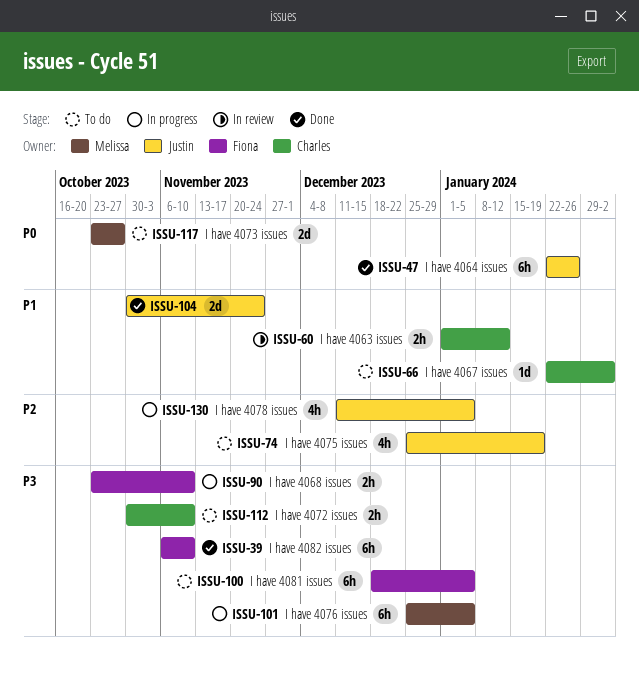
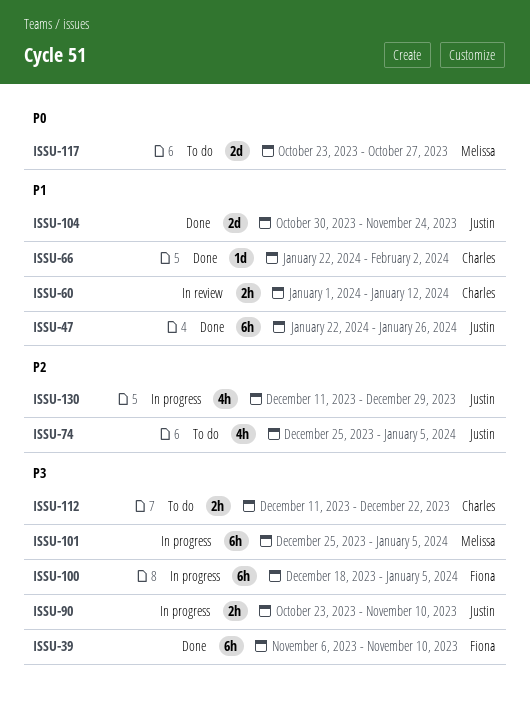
ISSU-47, priority: P0 -> P1
ISSU-66, status: To do -> Done
ISSU-74, due: Jan 19 -> Jan 5
ISSU-90, owner: Fiona -> Justin
ISSU-100, status: To do -> In progress
ISSU-112, start: Oct 30 -> Dec 11
ISSU-112, due: Nov 10 -> Dec 22
ISSU-130, due: Jan 5 -> Dec 29

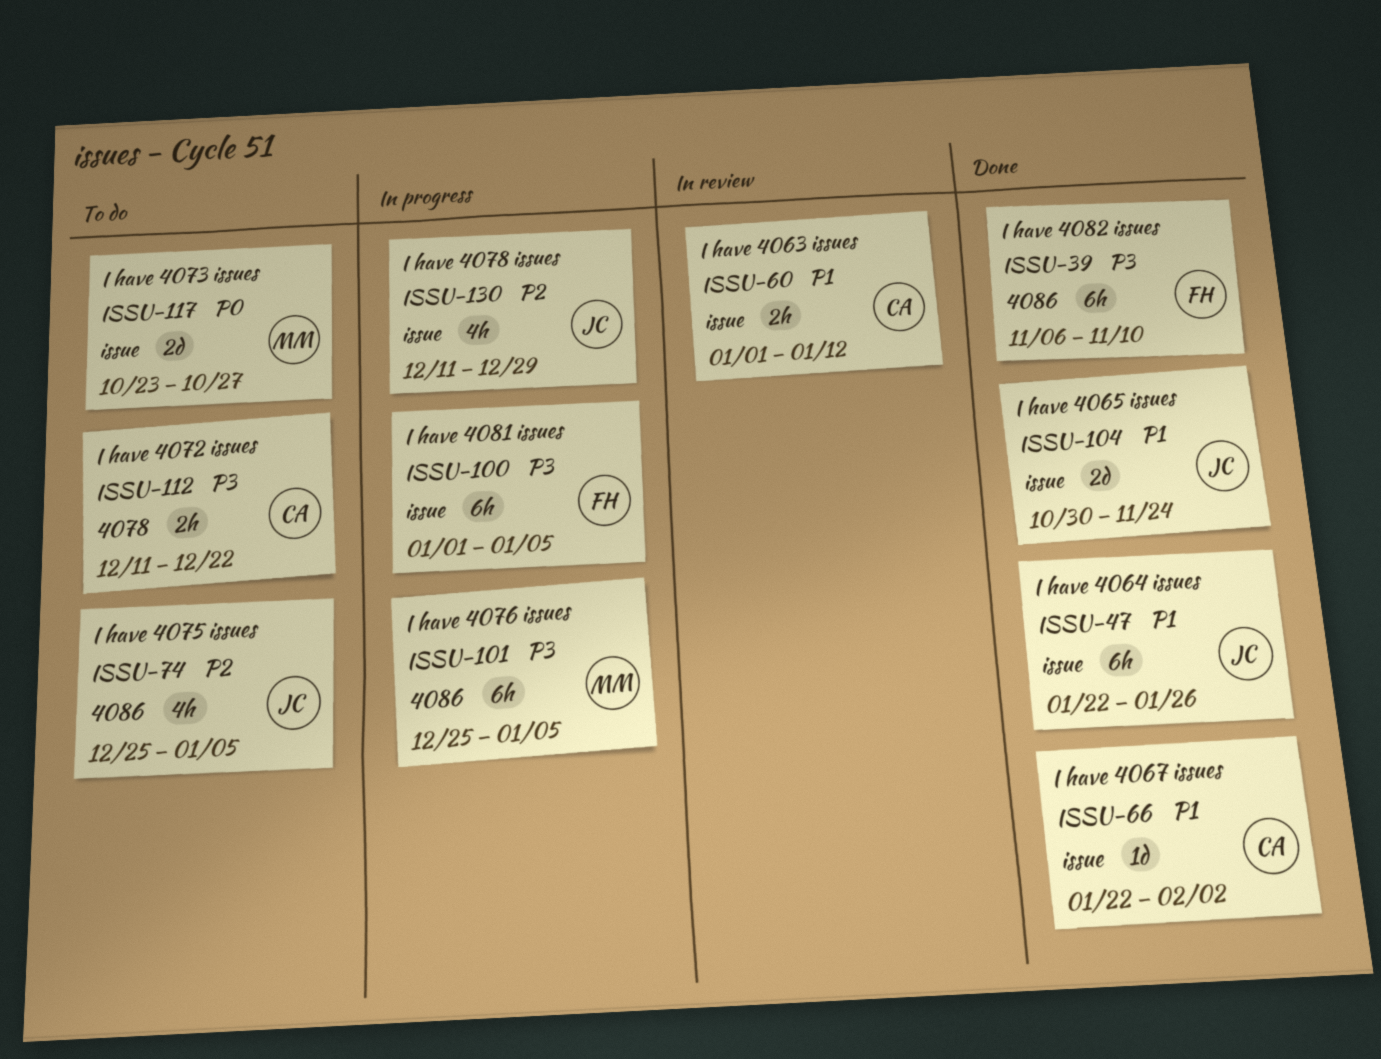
ISSU-90: present -> none
ISSU-100, start: Dec 18 -> Jan 1

